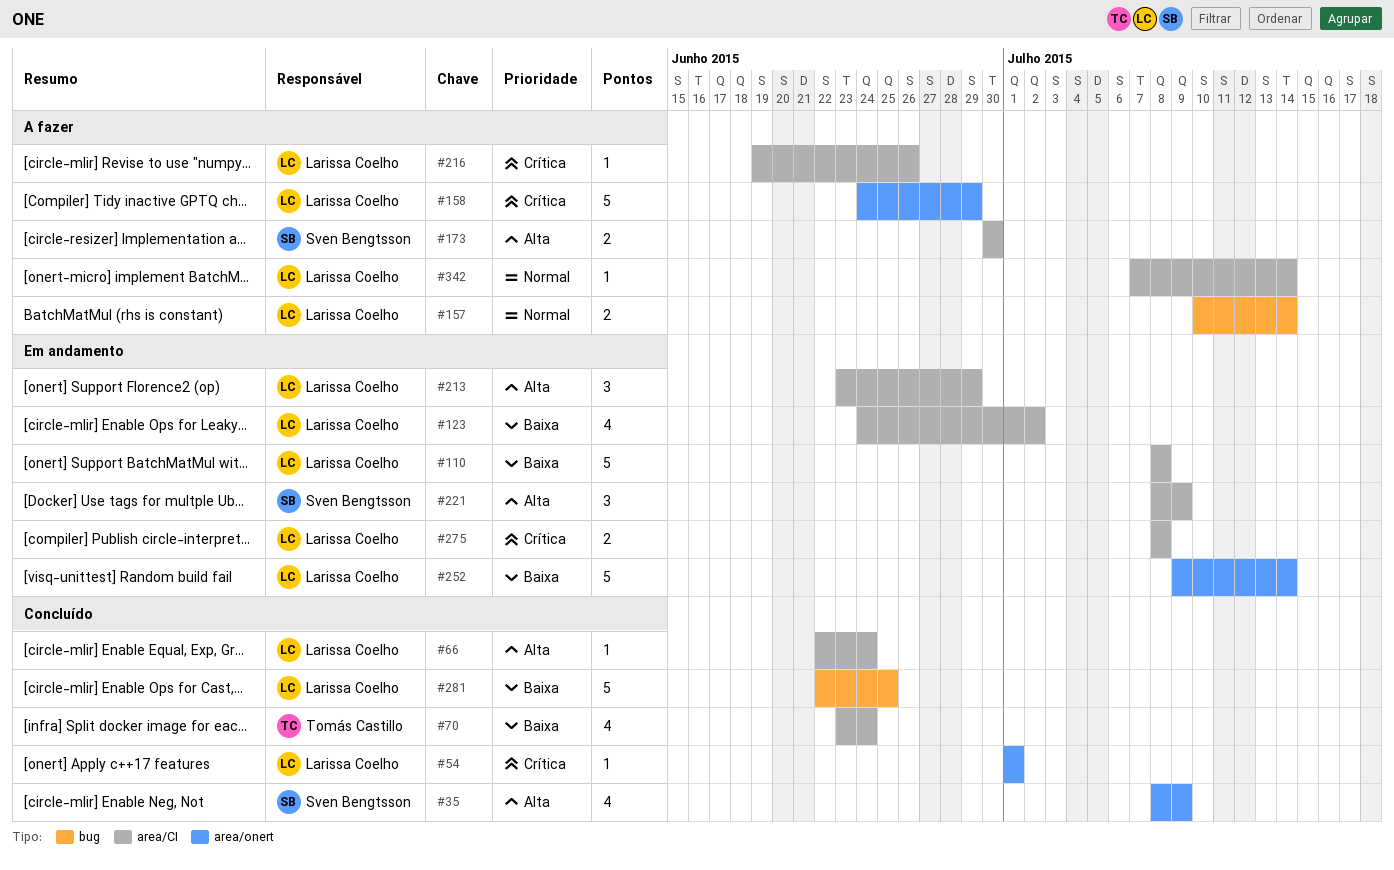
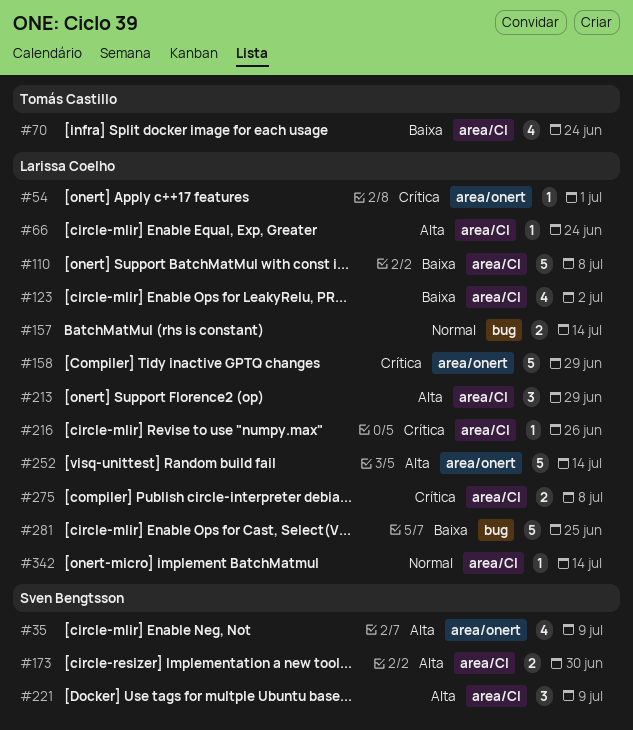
#252, priority: Baixa -> Alta

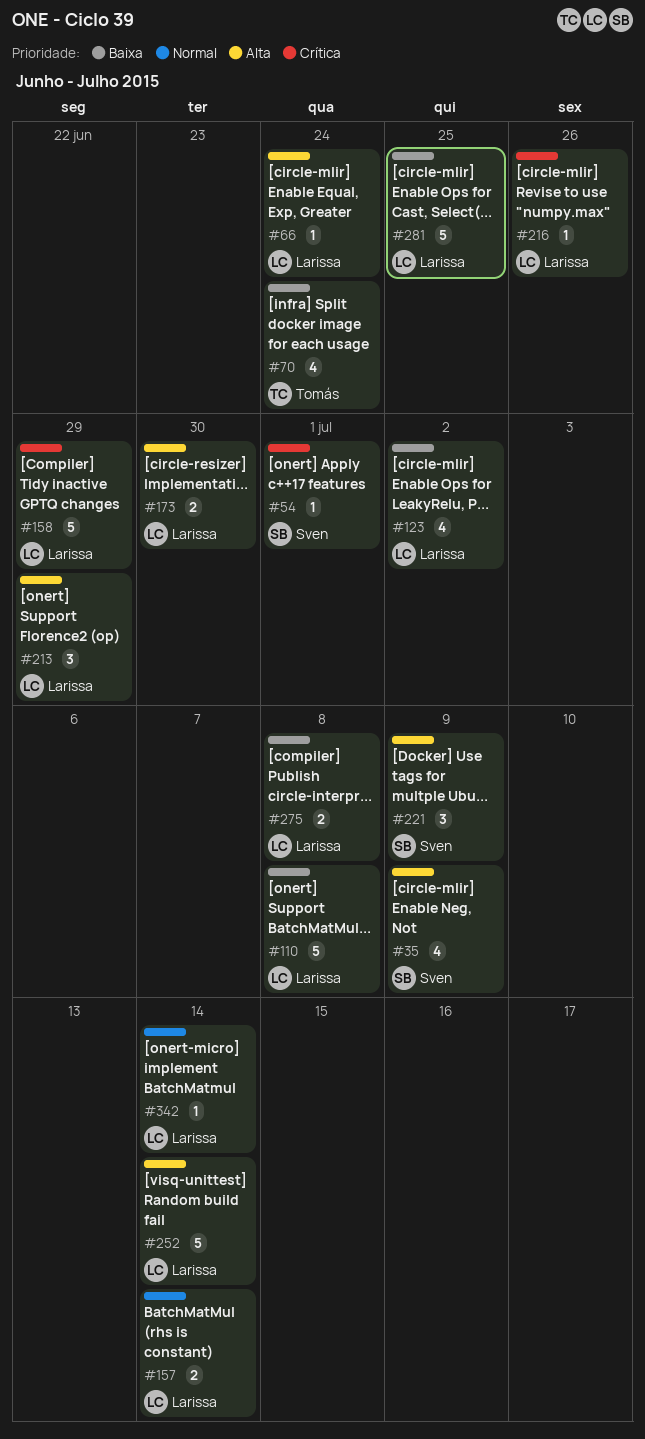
#54, owner: Larissa Coelho -> Sven Bengtsson
#173, owner: Sven Bengtsson -> Larissa Coelho
#275, priority: Crítica -> Baixa

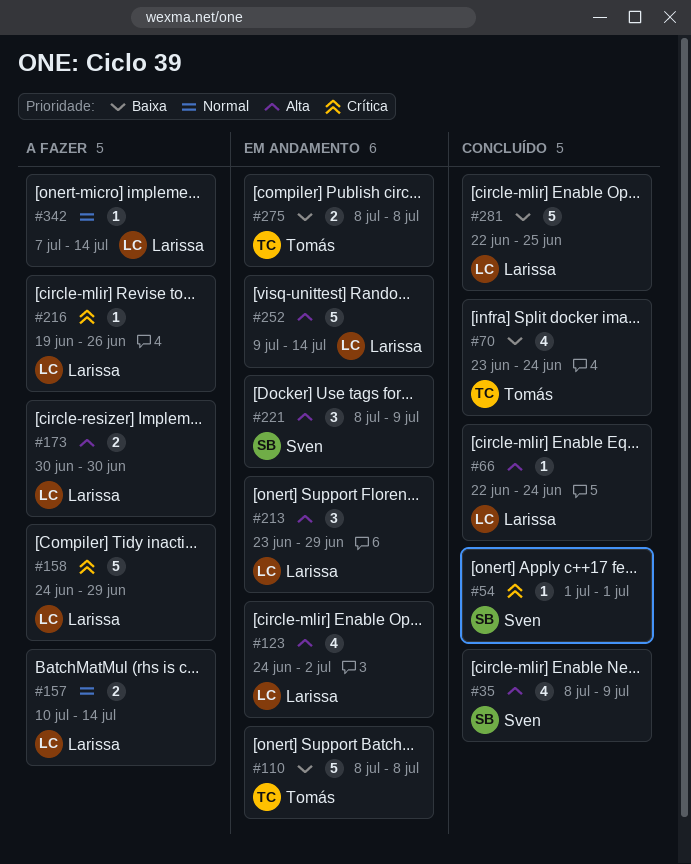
#110, owner: Larissa -> Tomás
#123, priority: Baixa -> Alta
#275, owner: Larissa -> Tomás

